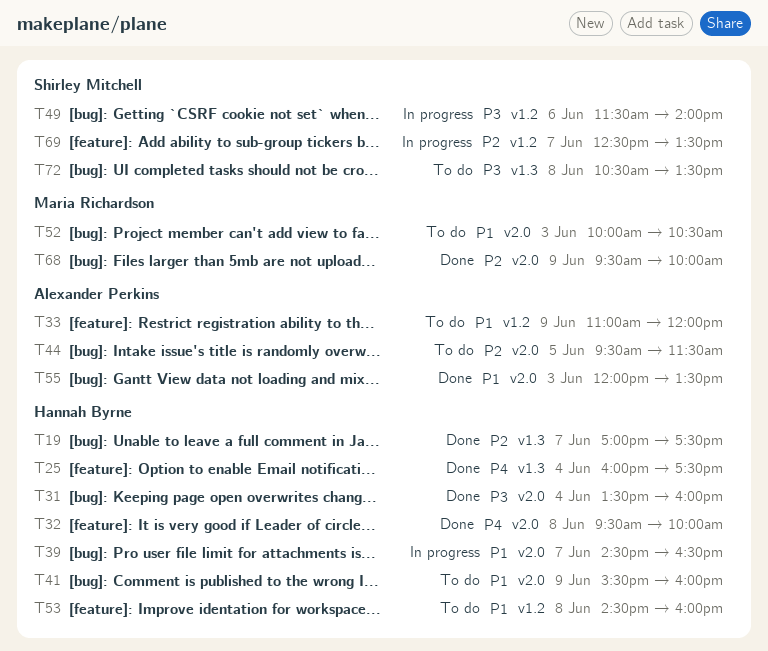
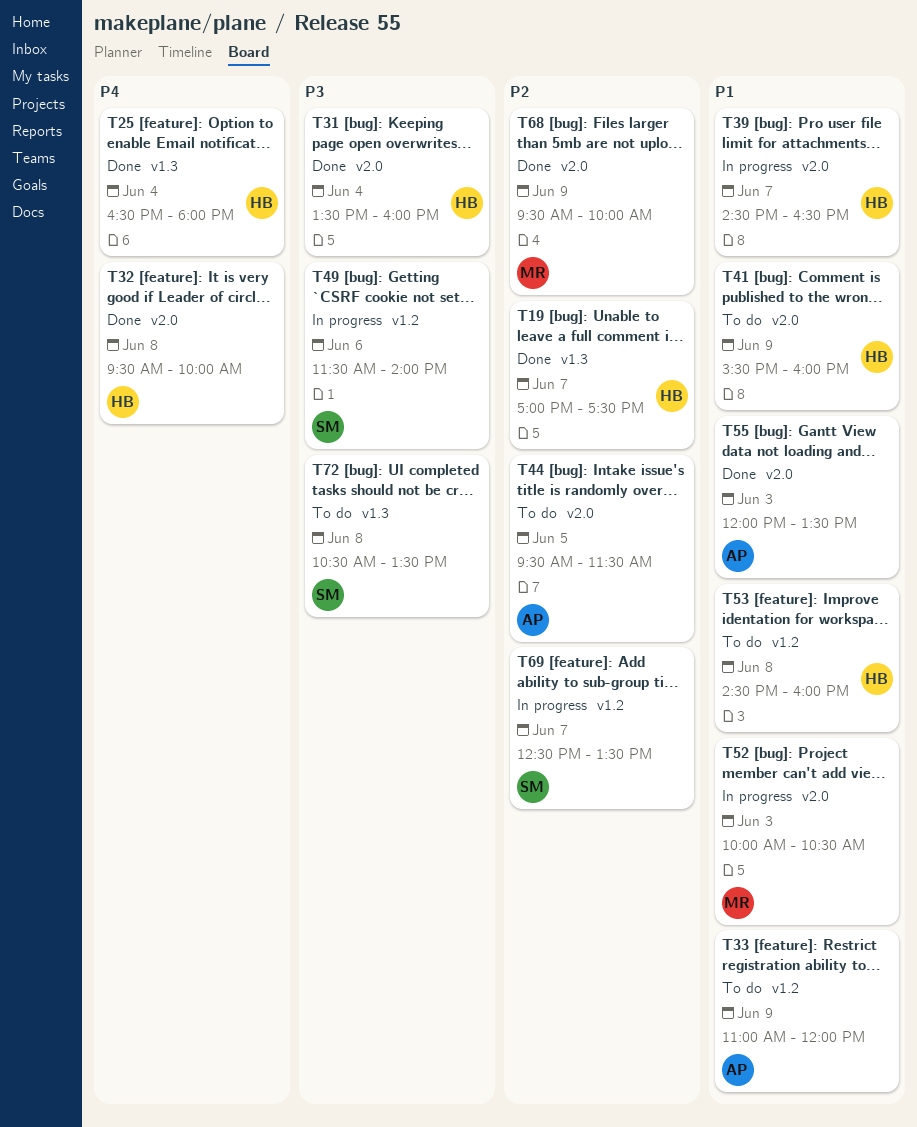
T25, begins: 16:00 -> 16:30
T25, ends: 17:30 -> 18:00
T52, status: To do -> In progress

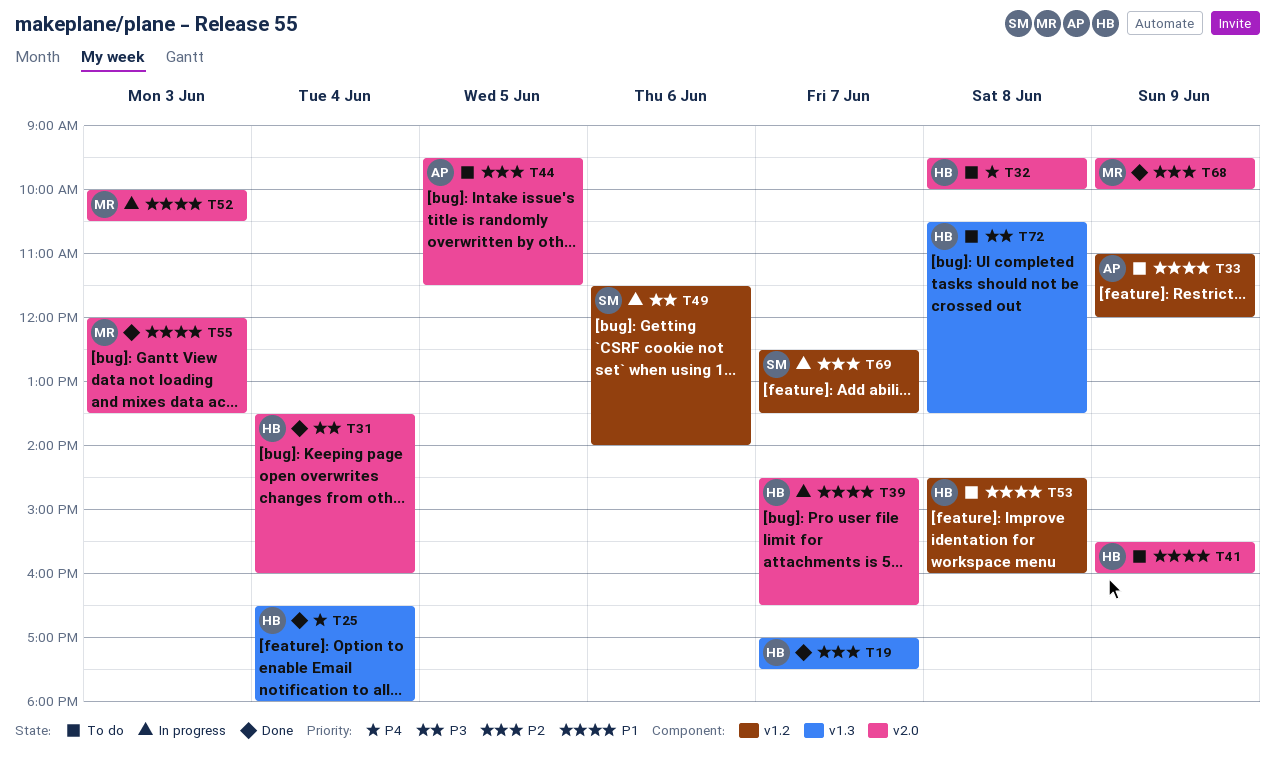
T32, status: Done -> To do
T55, owner: AP -> MR
T72, owner: SM -> HB

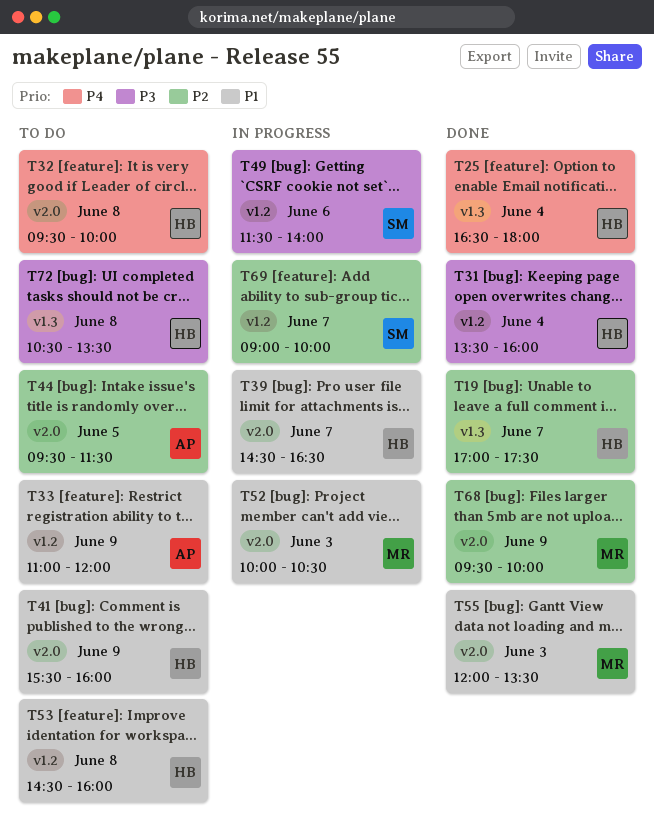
T31, label: v2.0 -> v1.2
T69, begins: 12:30 -> 09:00
T69, ends: 13:30 -> 10:00

